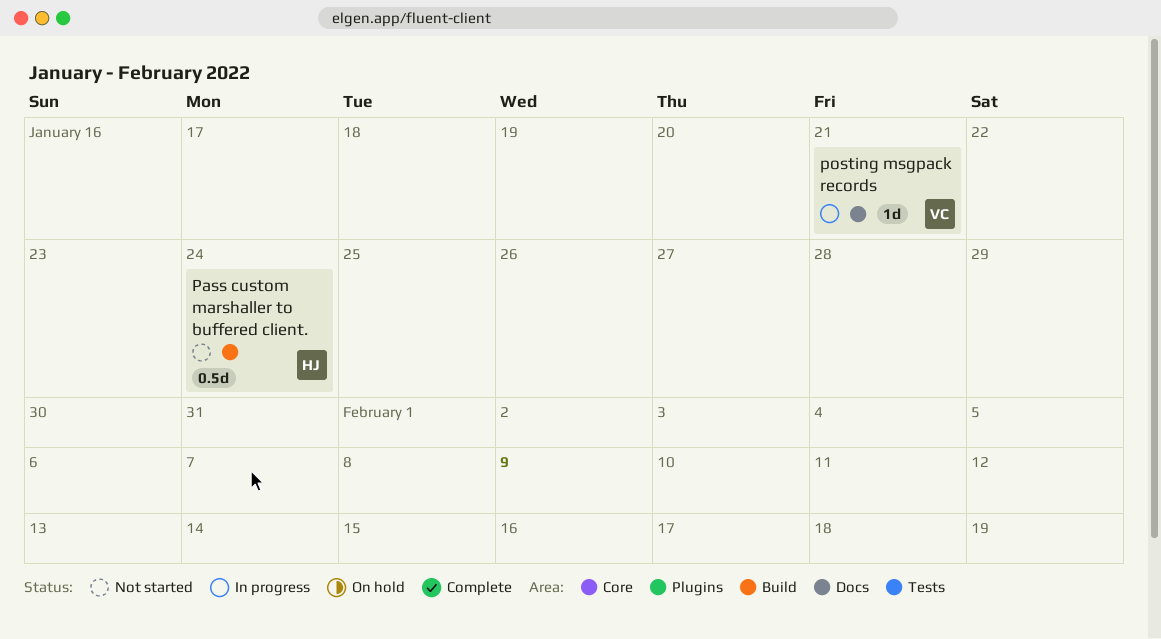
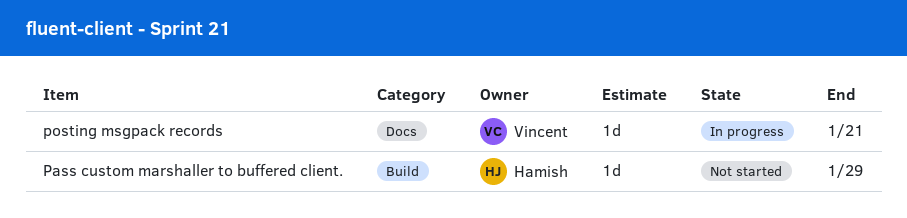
Pass custom marshaller to buffered client., estimate: 0.5d -> 1d
Pass custom marshaller to buffered client., due: Jan 24 -> Jan 29

